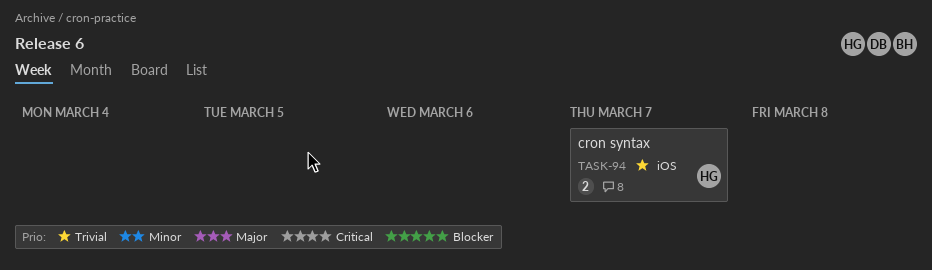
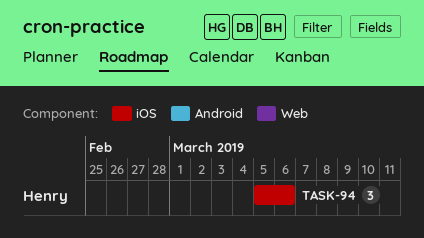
TASK-94, estimate: 2 -> 3
TASK-94, due: Mar 7 -> Mar 6

